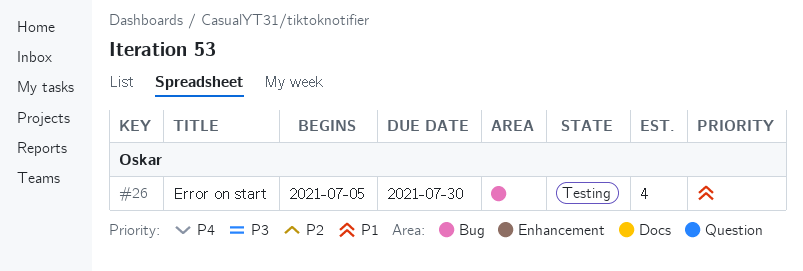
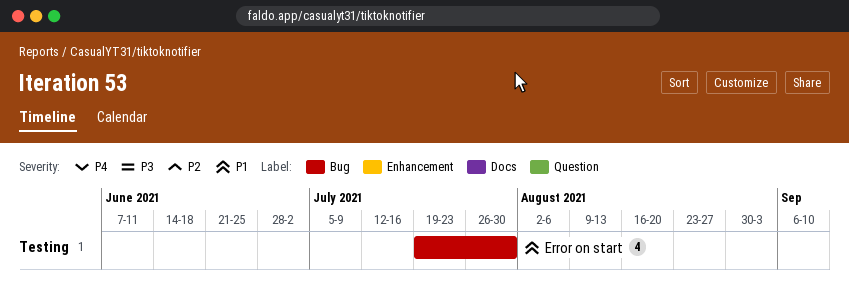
Error on start, start: Jul 5 -> Jul 19

